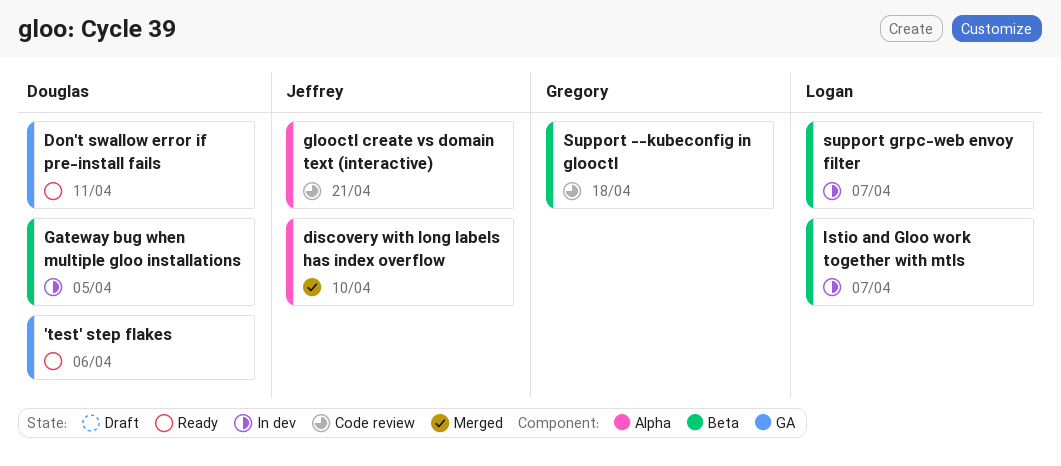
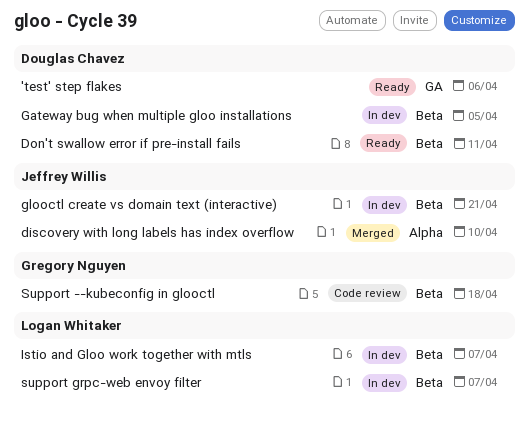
Don't swallow error if pre-install fails, label: GA -> Beta
glooctl create vs domain text (interactive), status: Code review -> In dev
glooctl create vs domain text (interactive), label: Alpha -> Beta

